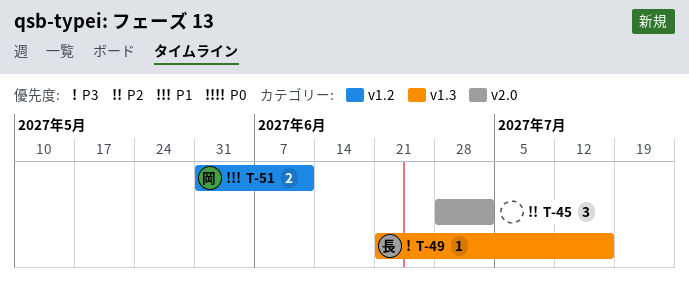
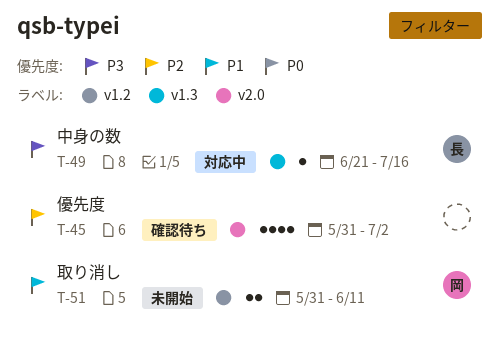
T-45, estimate: 3 -> 4
T-45, start: Jun 28 -> May 31

